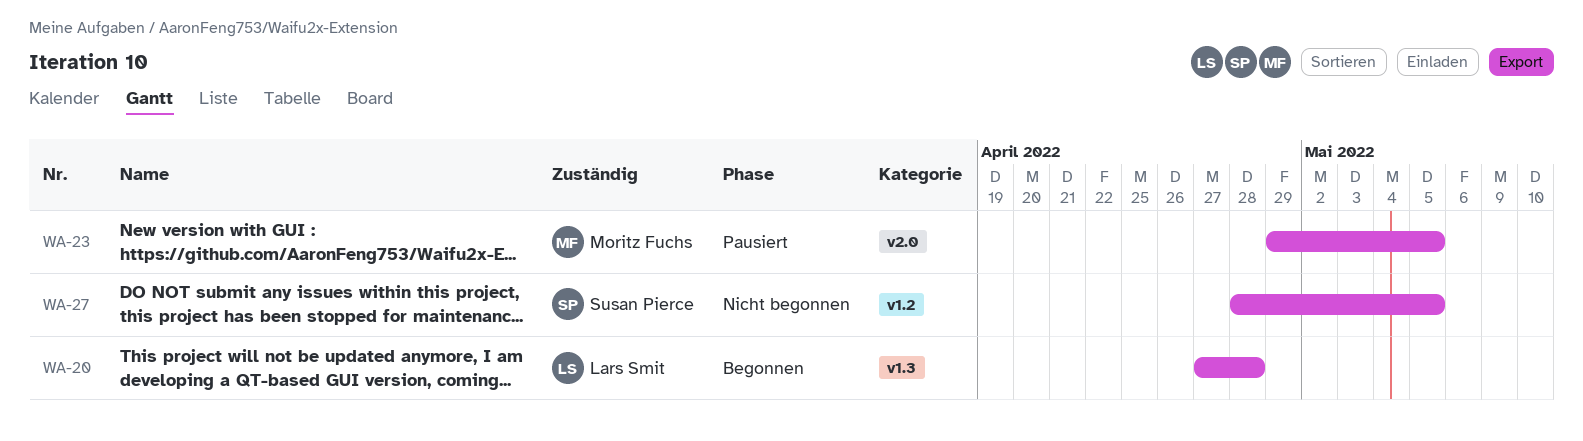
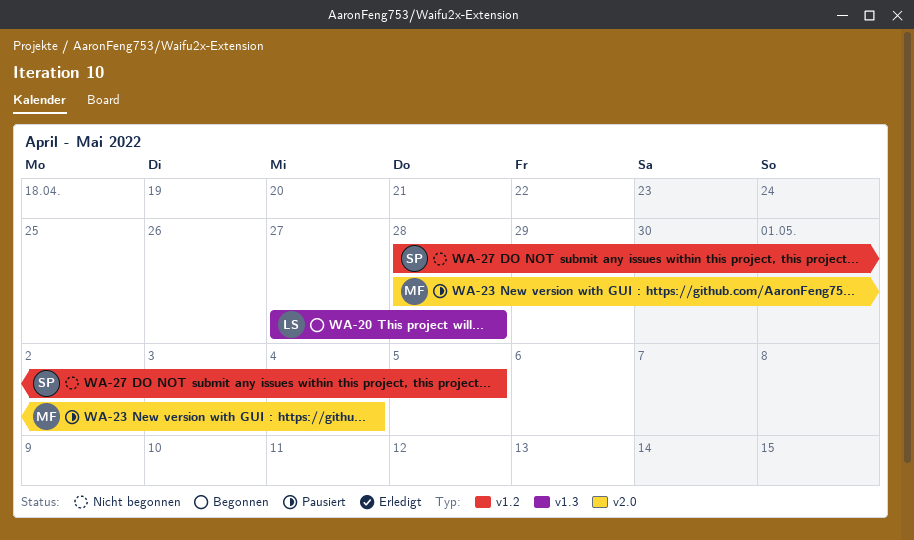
WA-23, start: Apr 29 -> Apr 28
WA-23, due: May 5 -> May 4

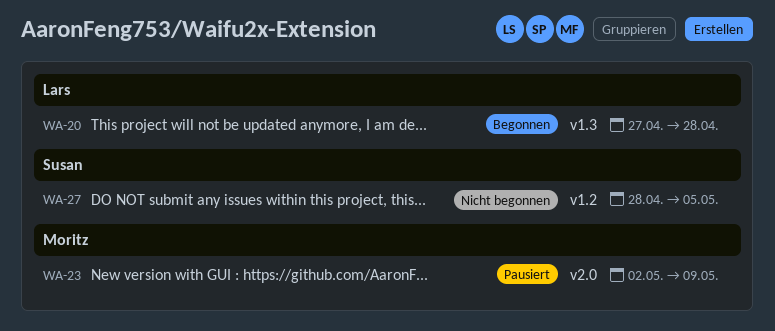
WA-23, start: Apr 28 -> May 2
WA-23, due: May 4 -> May 9

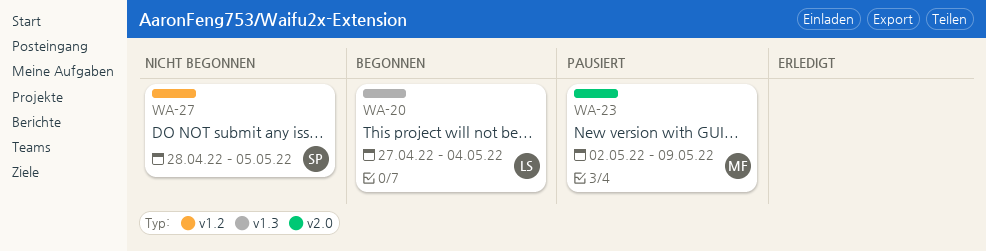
WA-20, due: Apr 28 -> May 4

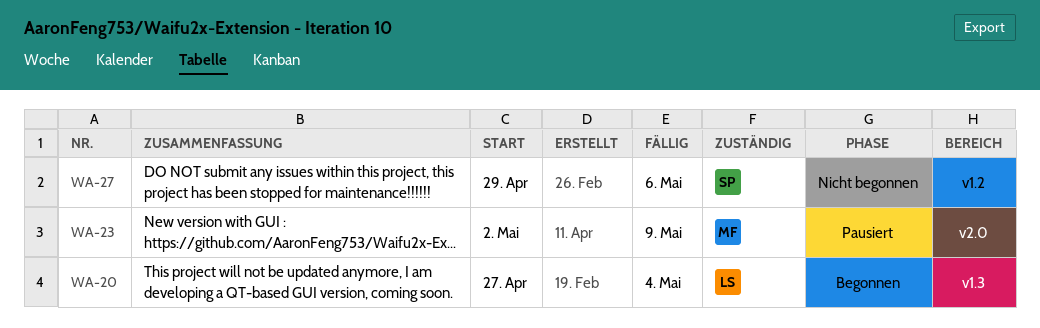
WA-27, start: Apr 28 -> Apr 29
WA-27, due: May 5 -> May 6

